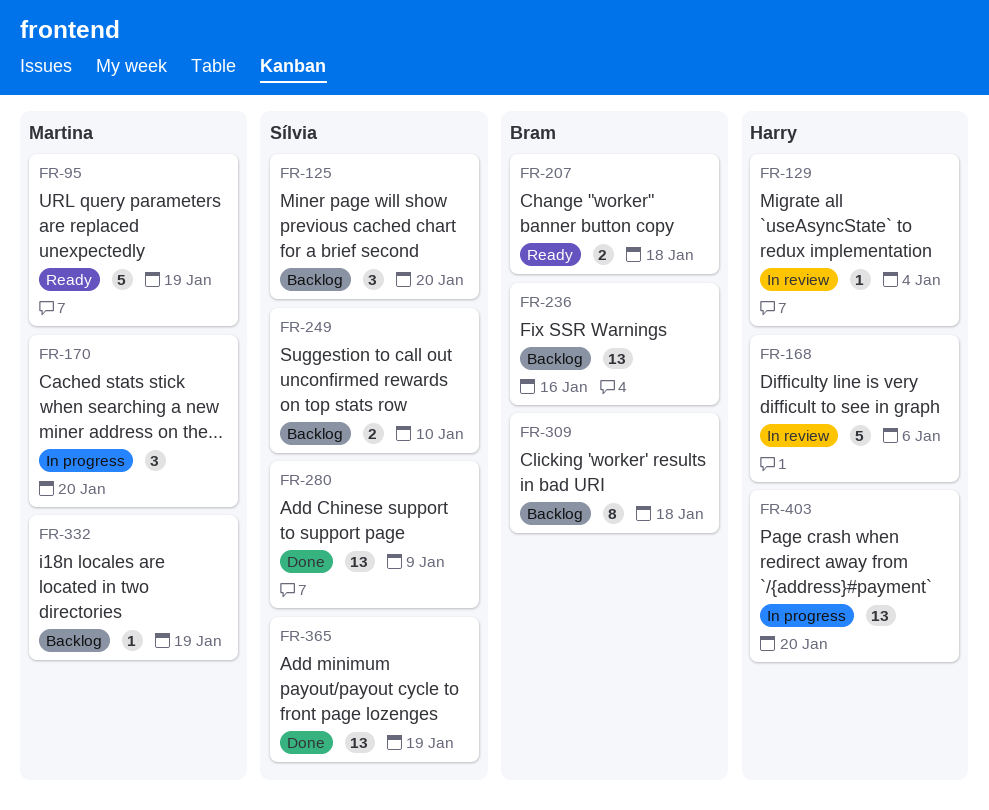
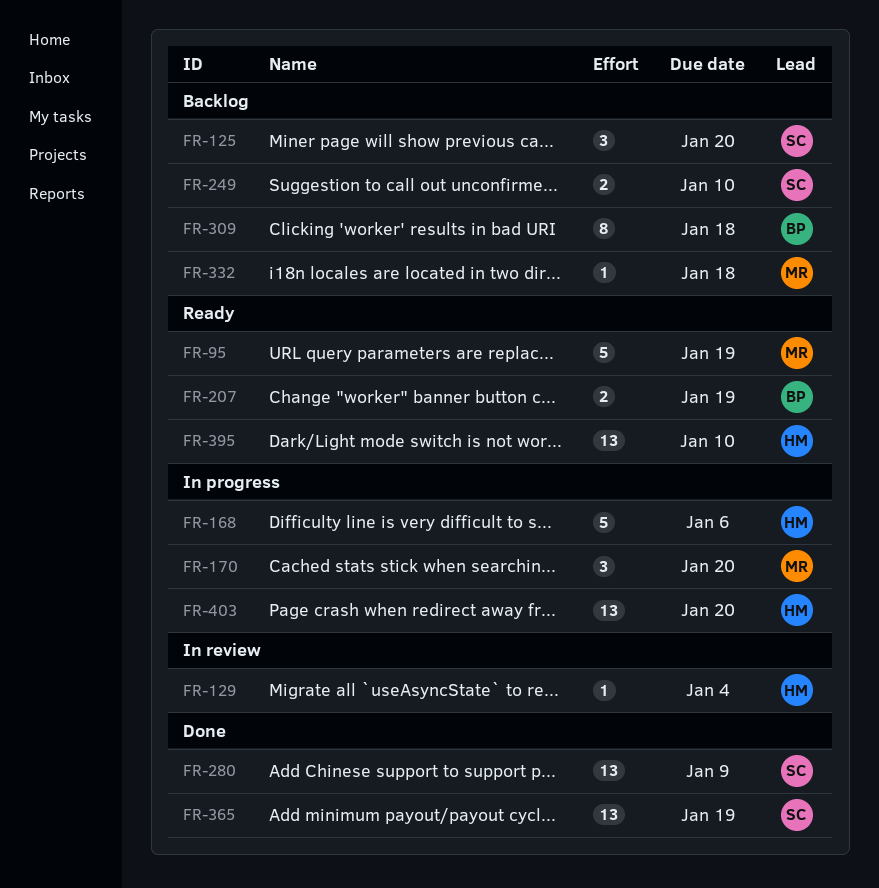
FR-168, status: In review -> In progress
FR-207, due: Jan 18 -> Jan 19
FR-236: present -> none
FR-332, due: Jan 19 -> Jan 18
FR-395: none -> present

